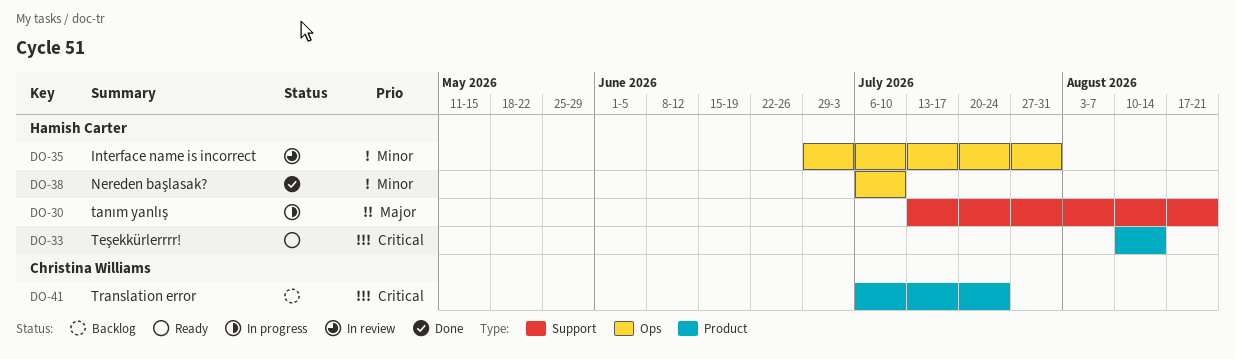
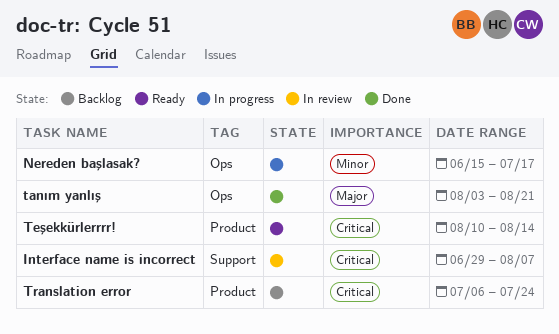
Interface name is incorrect, priority: Minor -> Critical
Interface name is incorrect, label: Ops -> Support
Interface name is incorrect, due: Jul 31 -> Aug 7
Nereden başlasak?, status: Done -> In progress
Nereden başlasak?, start: Jul 6 -> Jun 15
Nereden başlasak?, due: Jul 10 -> Jul 17
tanım yanlış, status: In progress -> Done
tanım yanlış, label: Support -> Ops
tanım yanlış, start: Jul 13 -> Aug 3

